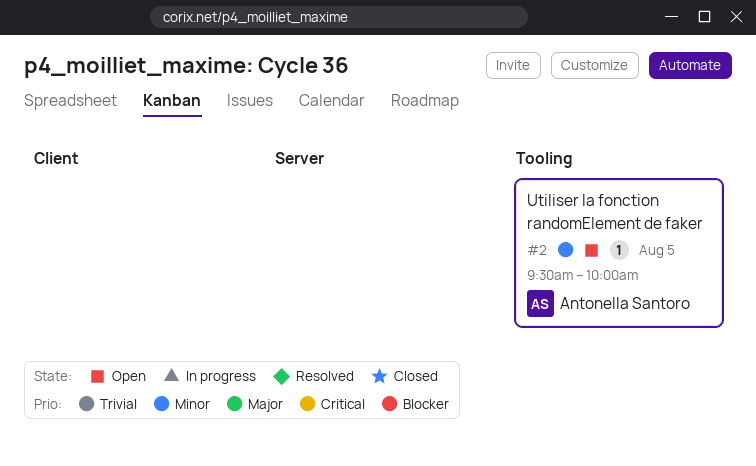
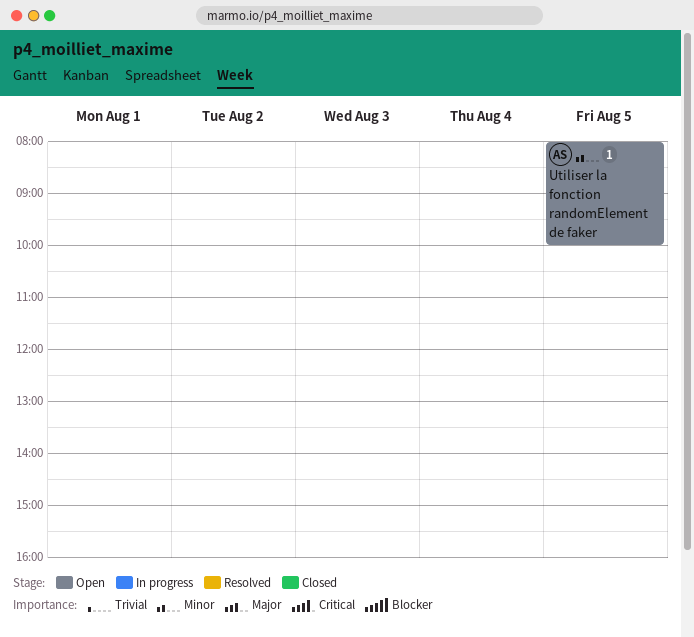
Utiliser la fonction randomElement de faker, begins: 09:30 -> 08:00

